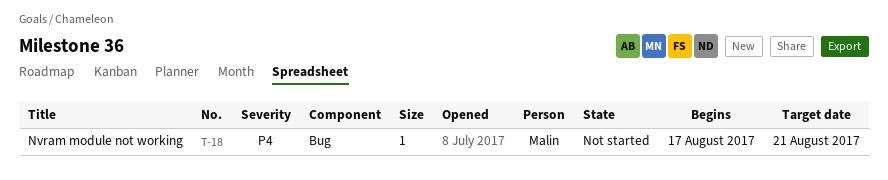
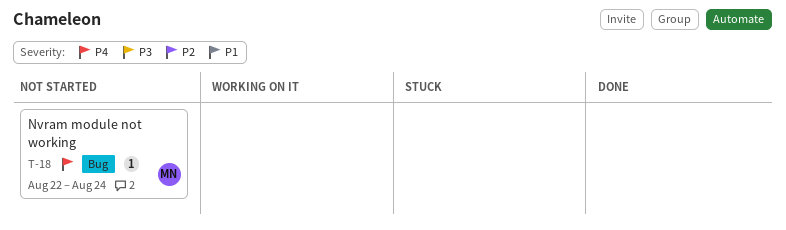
T-18, start: Aug 17 -> Aug 22
T-18, due: Aug 21 -> Aug 24

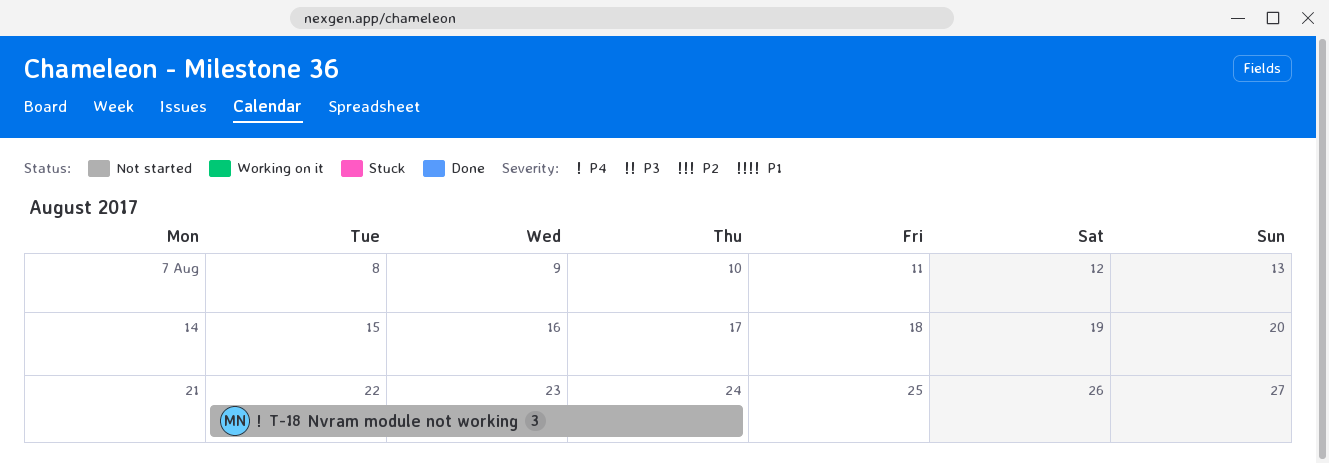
T-18, estimate: 1 -> 3

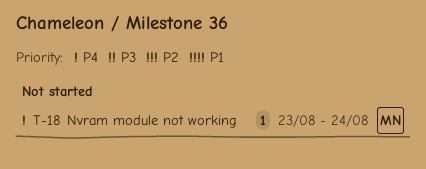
T-18, estimate: 3 -> 1
T-18, start: Aug 22 -> Aug 23

